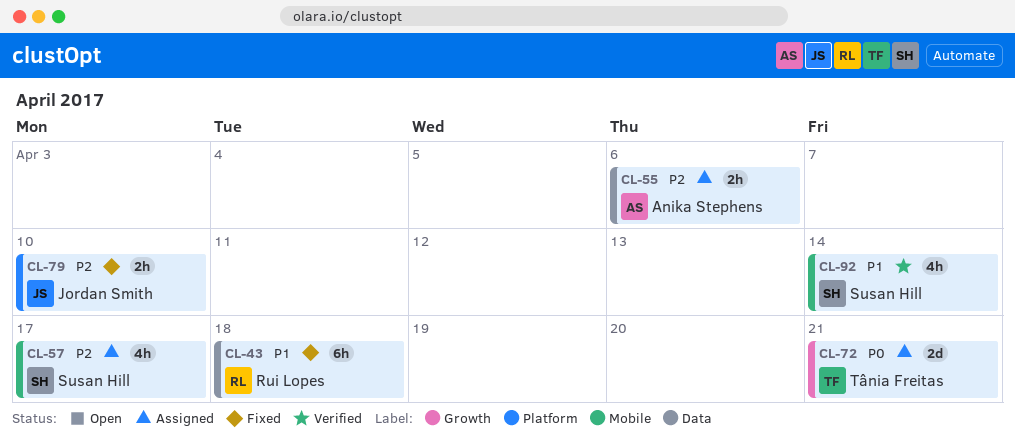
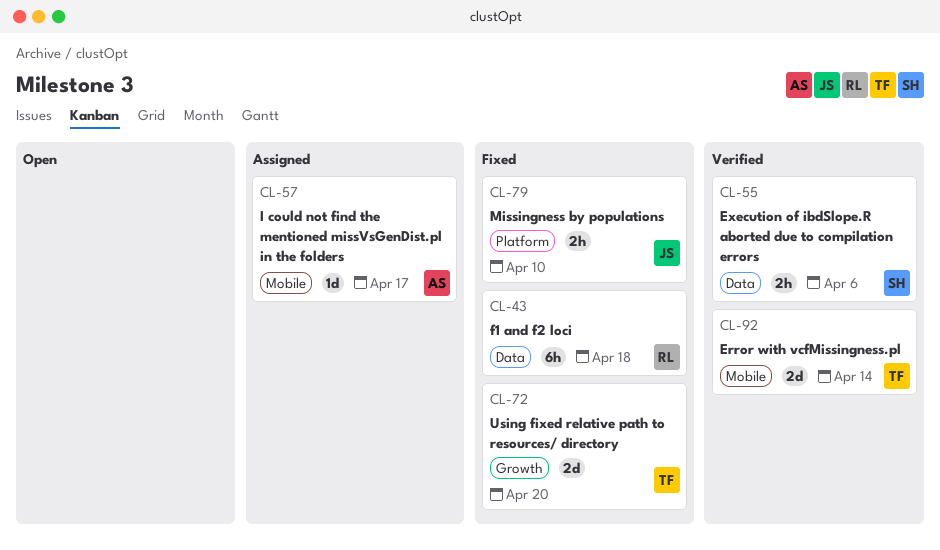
CL-55, status: Assigned -> Verified
CL-55, owner: Anika Stephens -> Susan Hill
CL-57, owner: Susan Hill -> Anika Stephens
CL-57, estimate: 4h -> 1d
CL-72, status: Assigned -> Fixed
CL-72, due: Apr 21 -> Apr 20
CL-92, owner: Susan Hill -> Tânia Freitas
CL-92, estimate: 4h -> 2d

